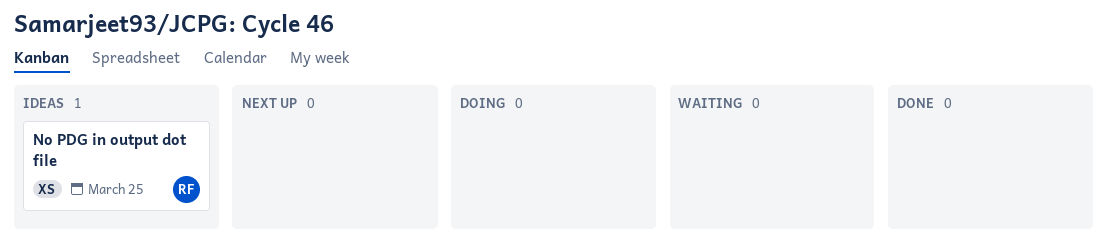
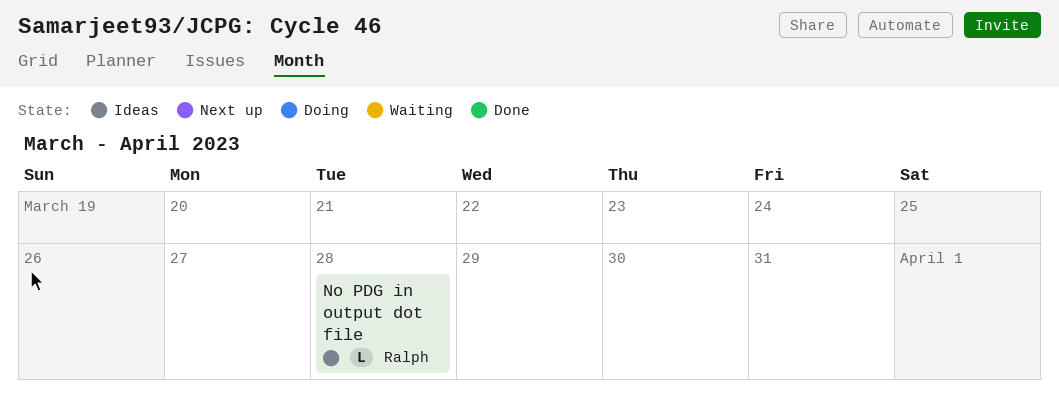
No PDG in output dot file, estimate: XS -> L
No PDG in output dot file, due: Mar 25 -> Mar 28

